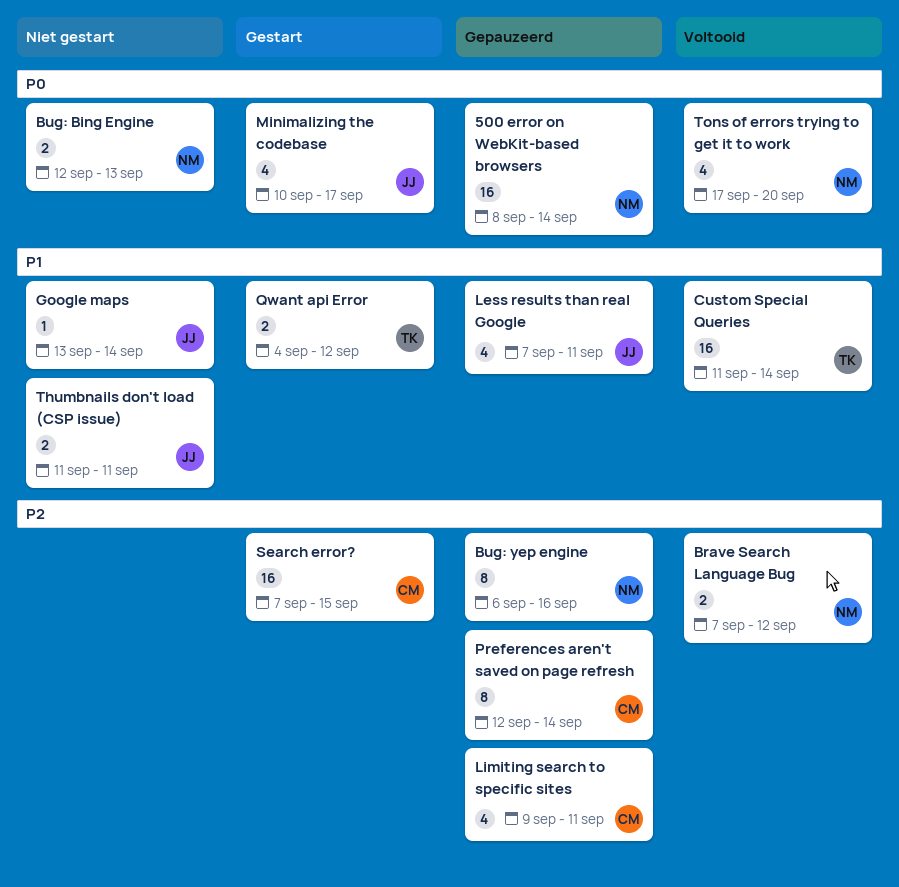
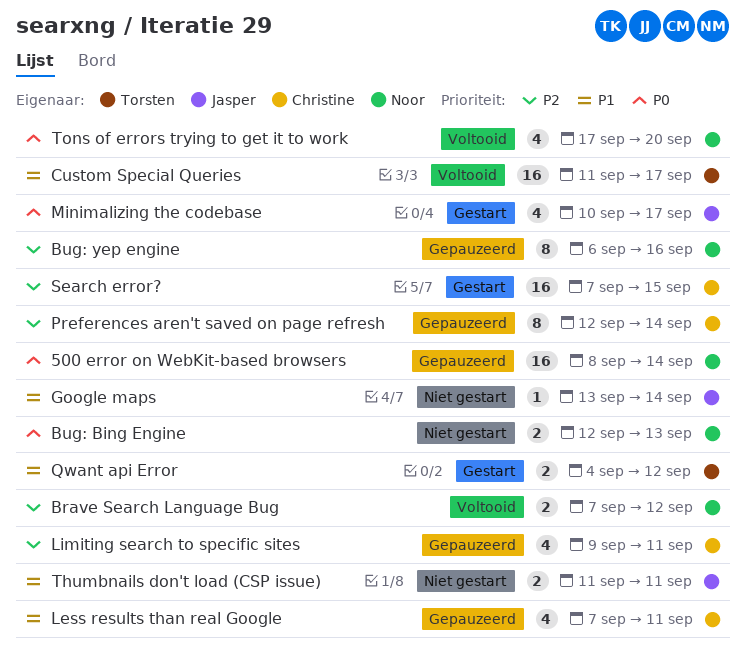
Custom Special Queries, due: Sep 14 -> Sep 17
Less results than real Google, owner: Jasper -> Christine

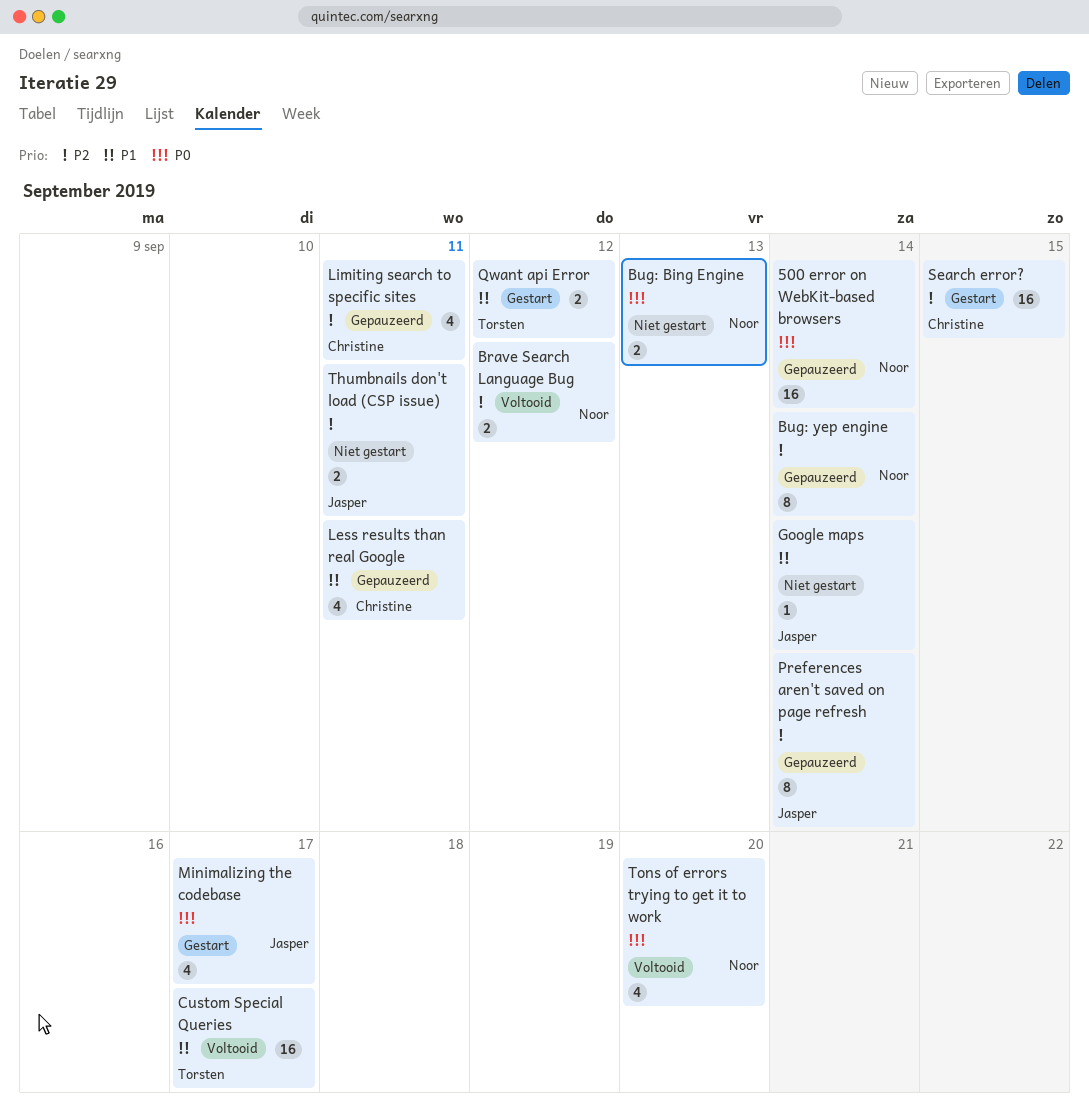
Bug: yep engine, due: Sep 16 -> Sep 14
Preferences aren't saved on page refresh, owner: Christine -> Jasper
Thumbnails don't load (CSP issue), priority: P1 -> P2

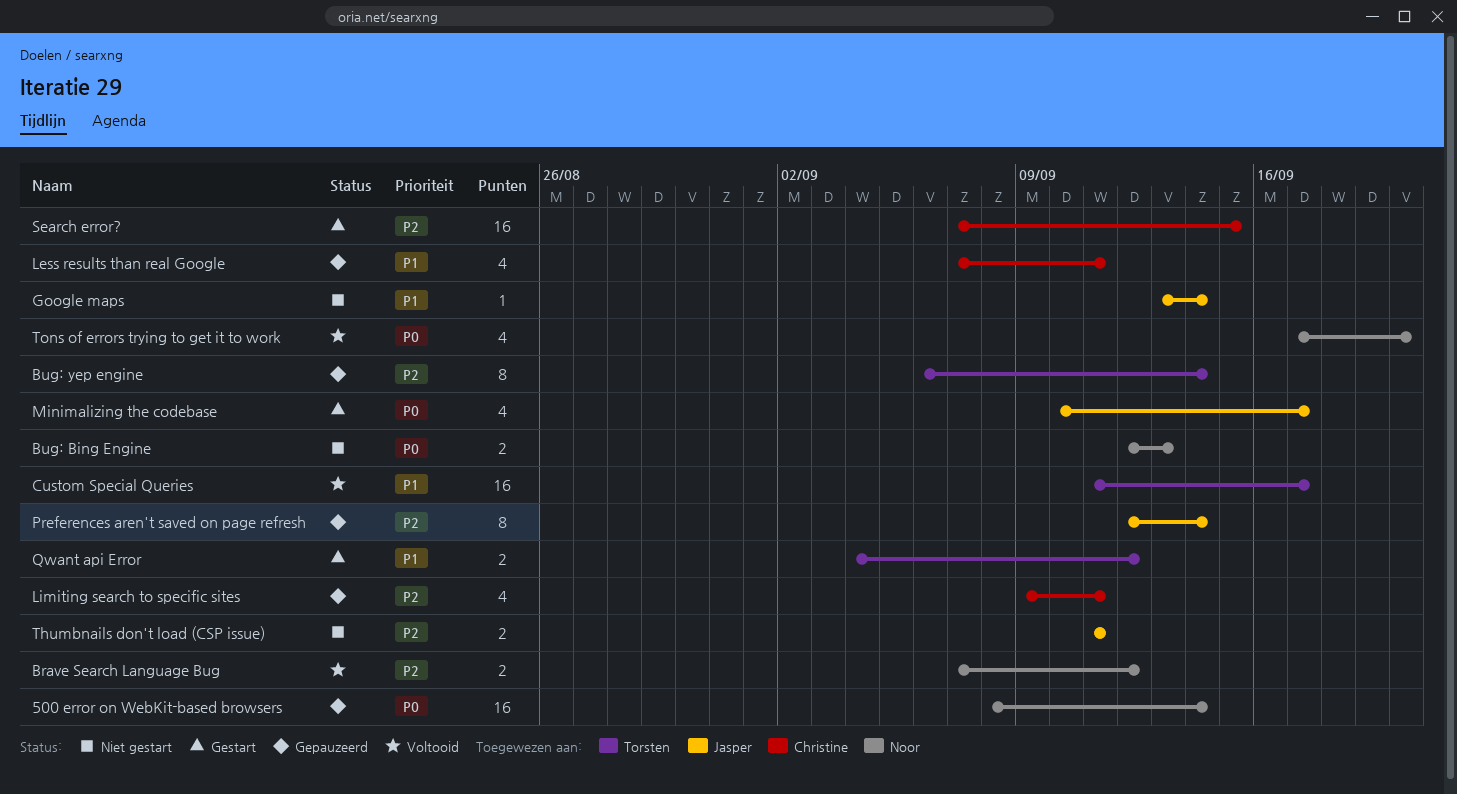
Bug: yep engine, owner: Noor -> Torsten

